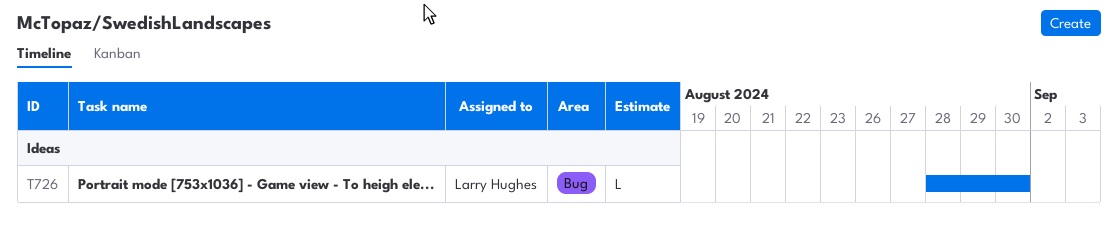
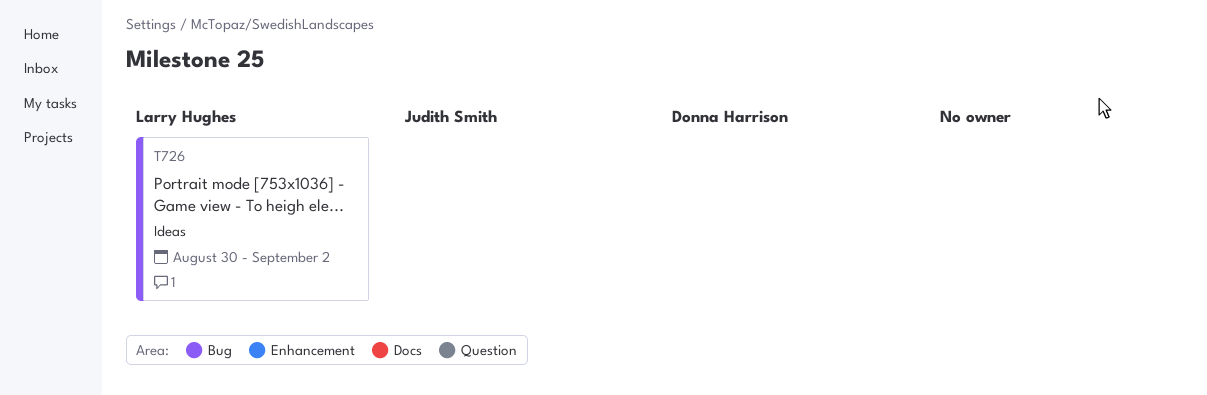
T726, start: Aug 28 -> Aug 30
T726, due: Aug 30 -> Sep 2

